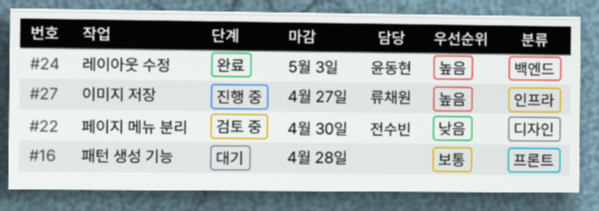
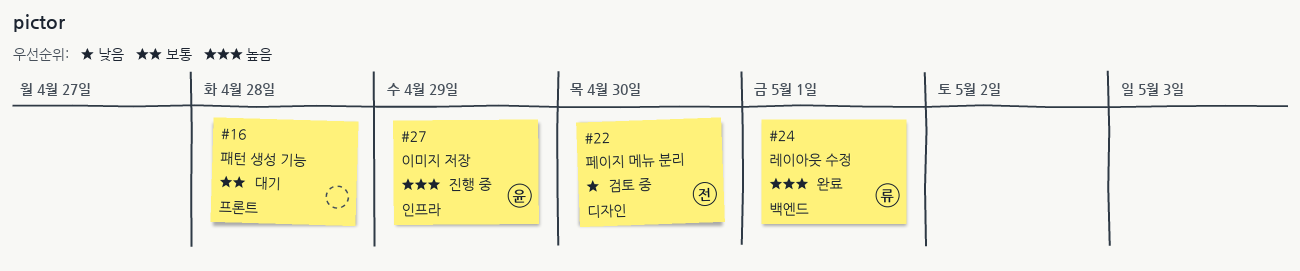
#24, owner: 윤동현 -> 류채원
#24, due: May 3 -> May 1
#27, owner: 류채원 -> 윤동현
#27, due: Apr 27 -> Apr 29

